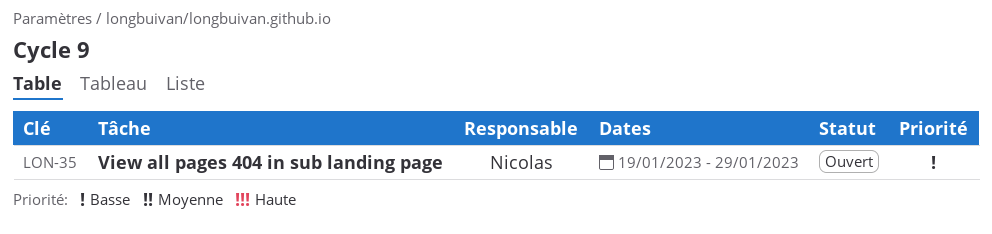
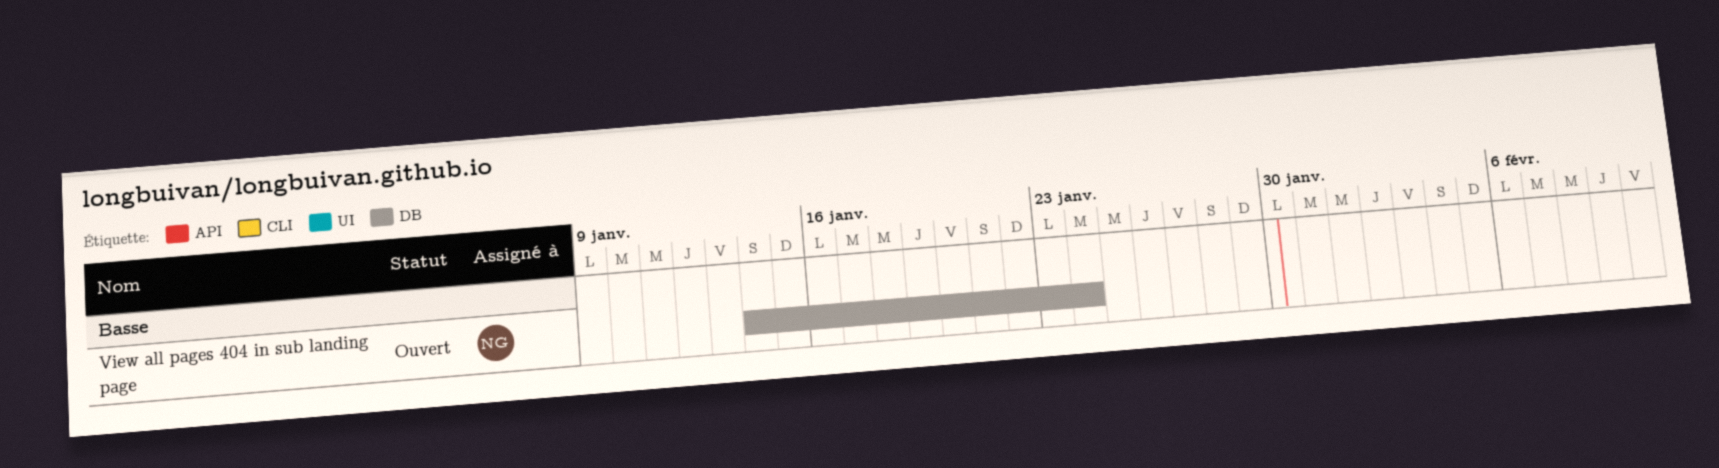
View all pages 404 in sub landing page, start: Jan 19 -> Jan 14
View all pages 404 in sub landing page, due: Jan 29 -> Jan 24

